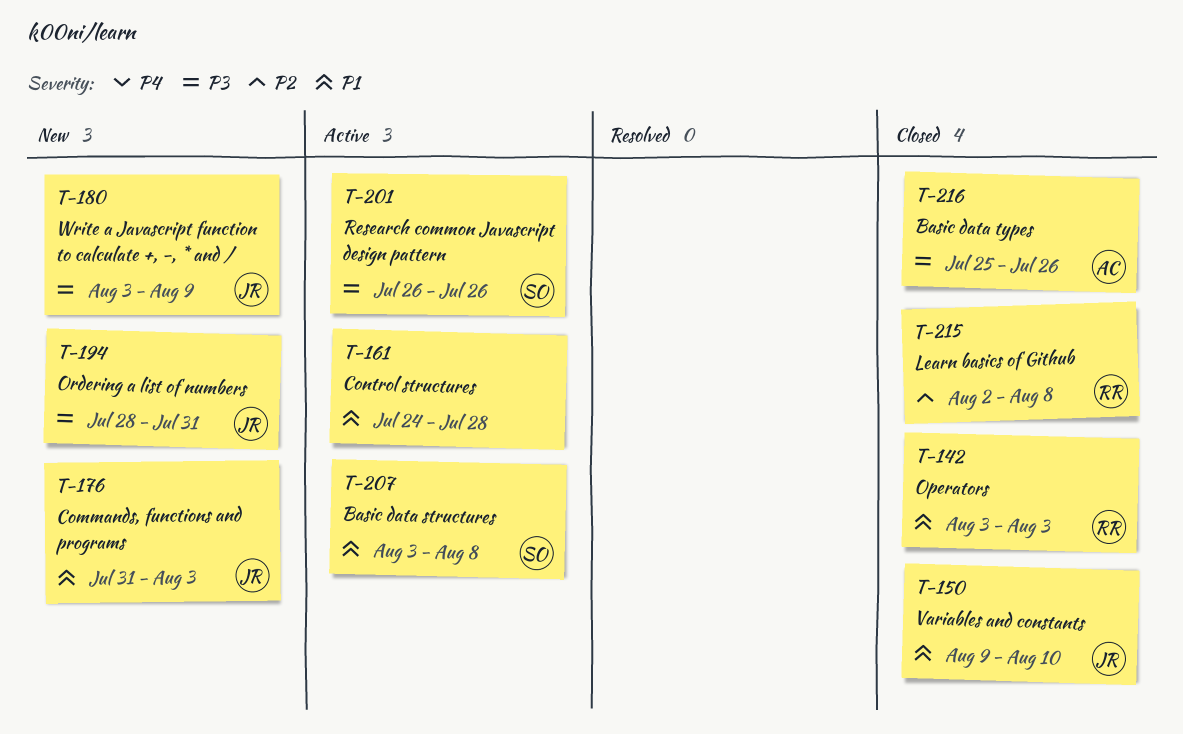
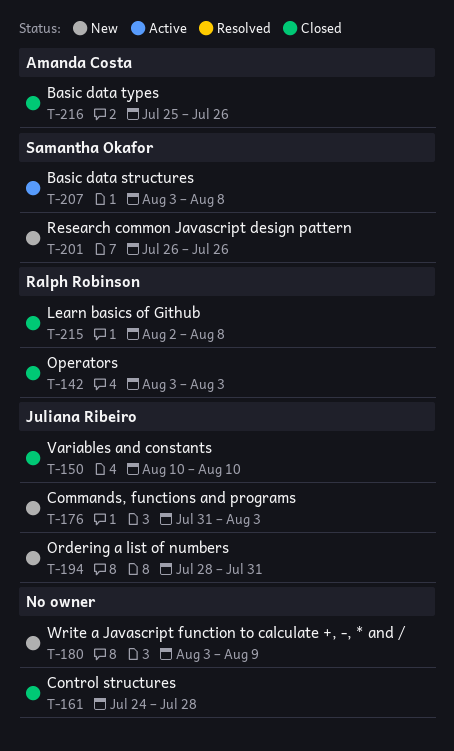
T-150, start: Aug 9 -> Aug 10
T-161, status: Active -> Closed
T-180, owner: Juliana Ribeiro -> none
T-201, status: Active -> New

